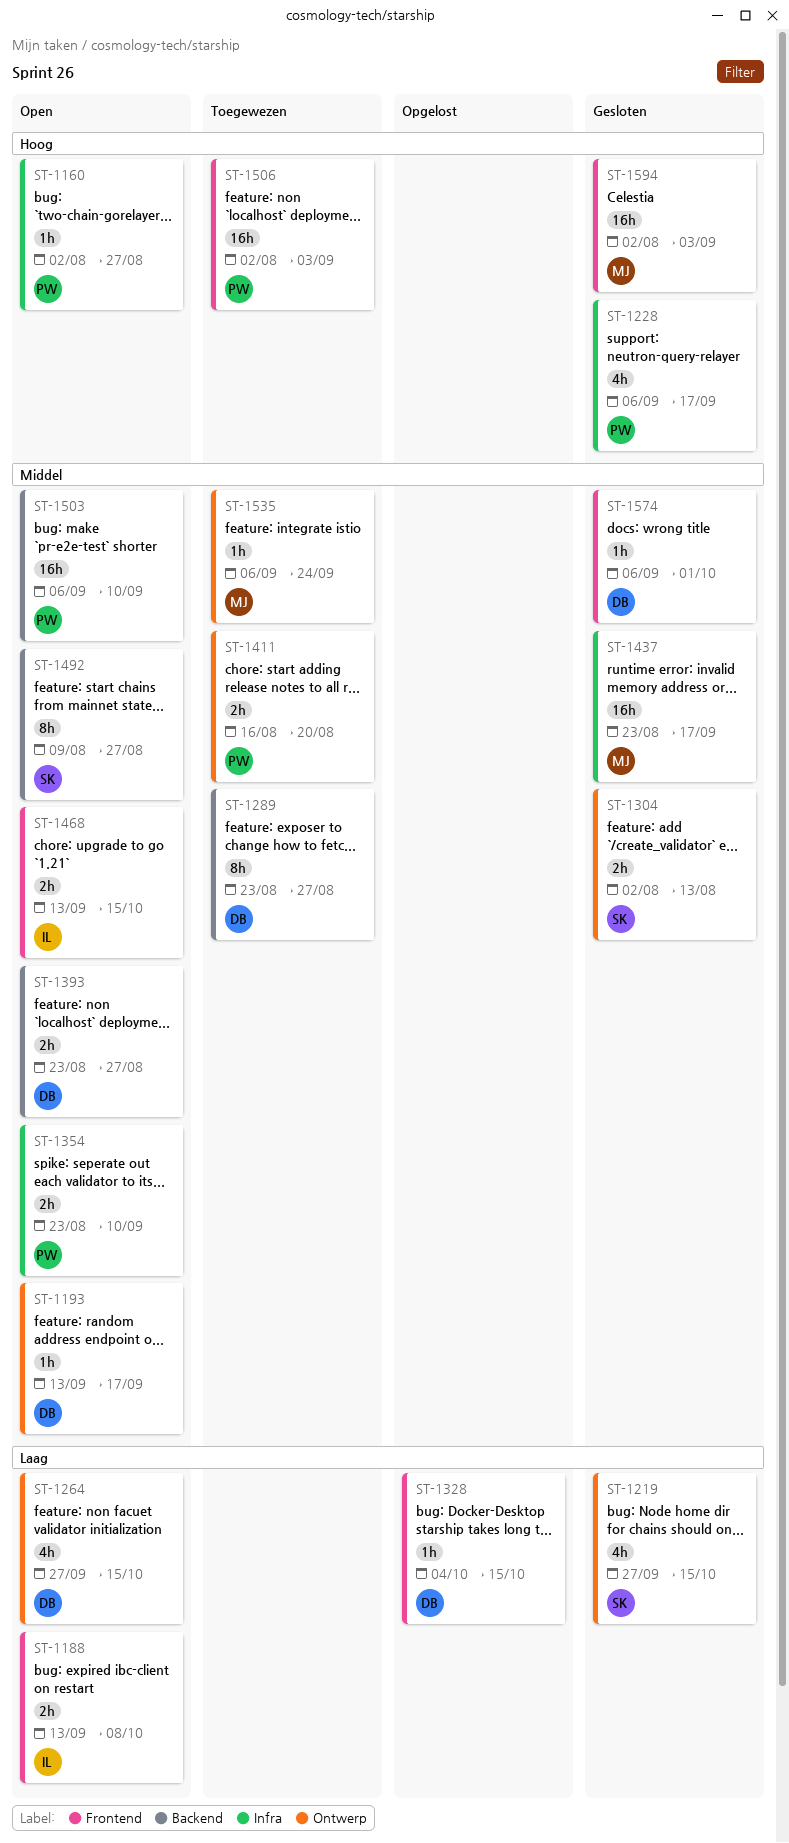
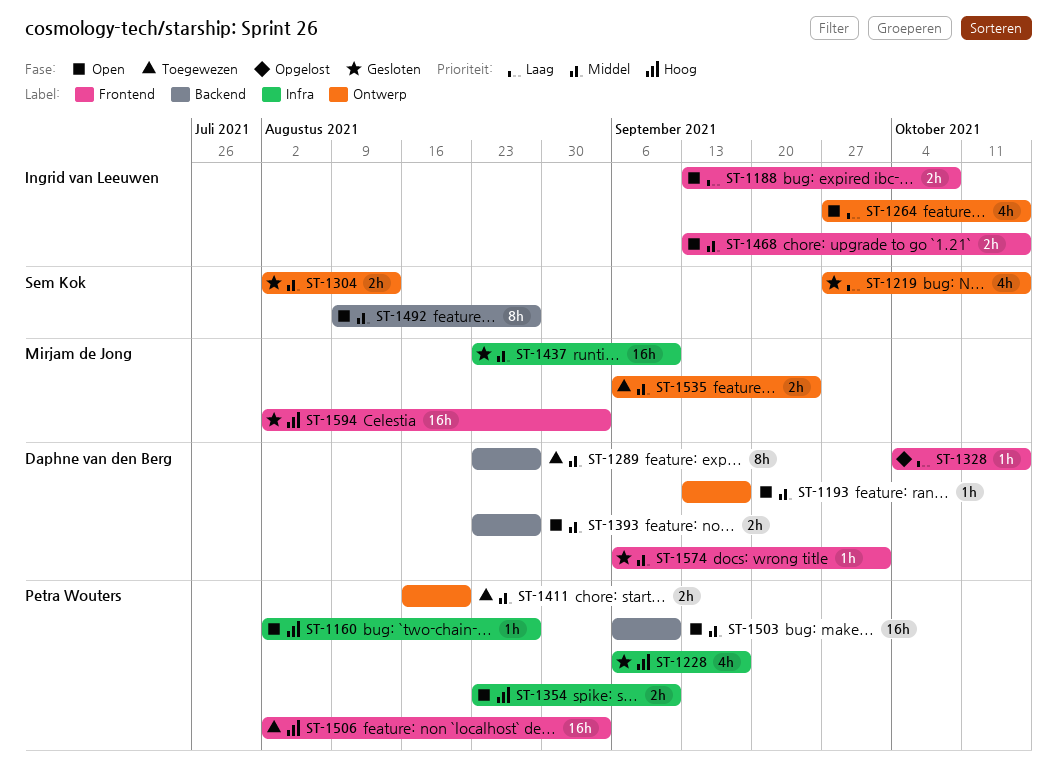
ST-1264, owner: Daphne van den Berg -> Ingrid van Leeuwen
ST-1354, priority: Middel -> Hoog
ST-1437, due: Sep 17 -> Sep 10
ST-1535, estimate: 1h -> 2h

